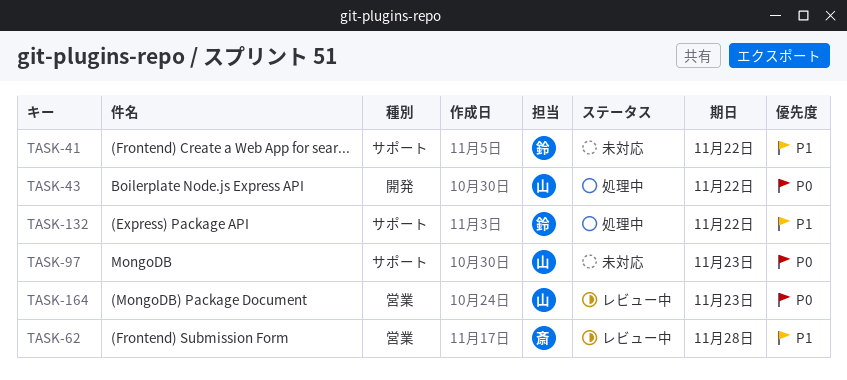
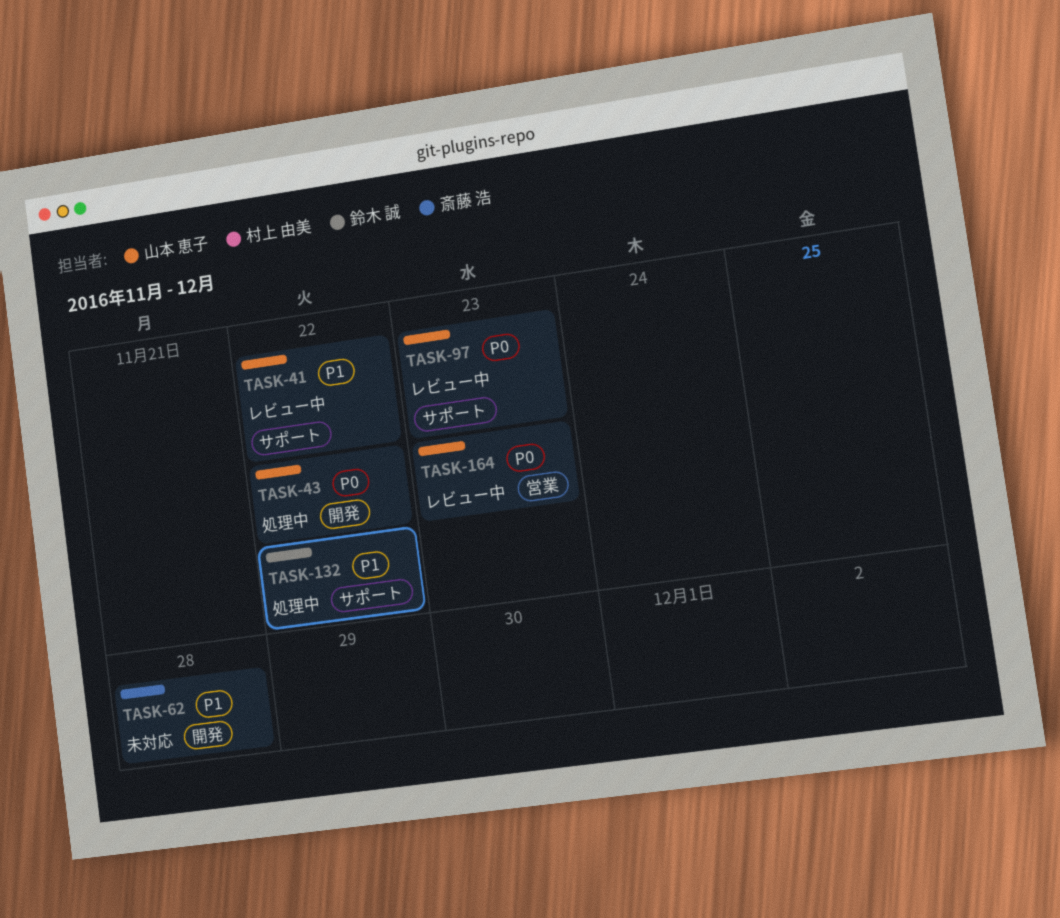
TASK-41, status: 未対応 -> レビュー中
TASK-41, owner: 鈴木 誠 -> 山本 恵子
TASK-62, status: レビュー中 -> 未対応
TASK-62, label: 営業 -> 開発
TASK-97, status: 未対応 -> レビュー中

